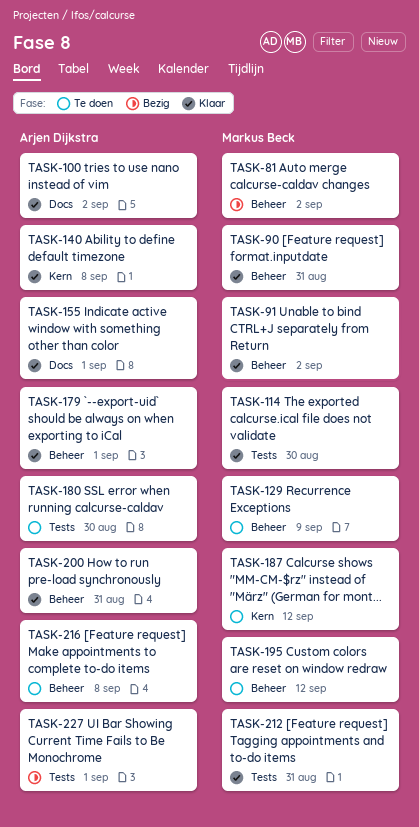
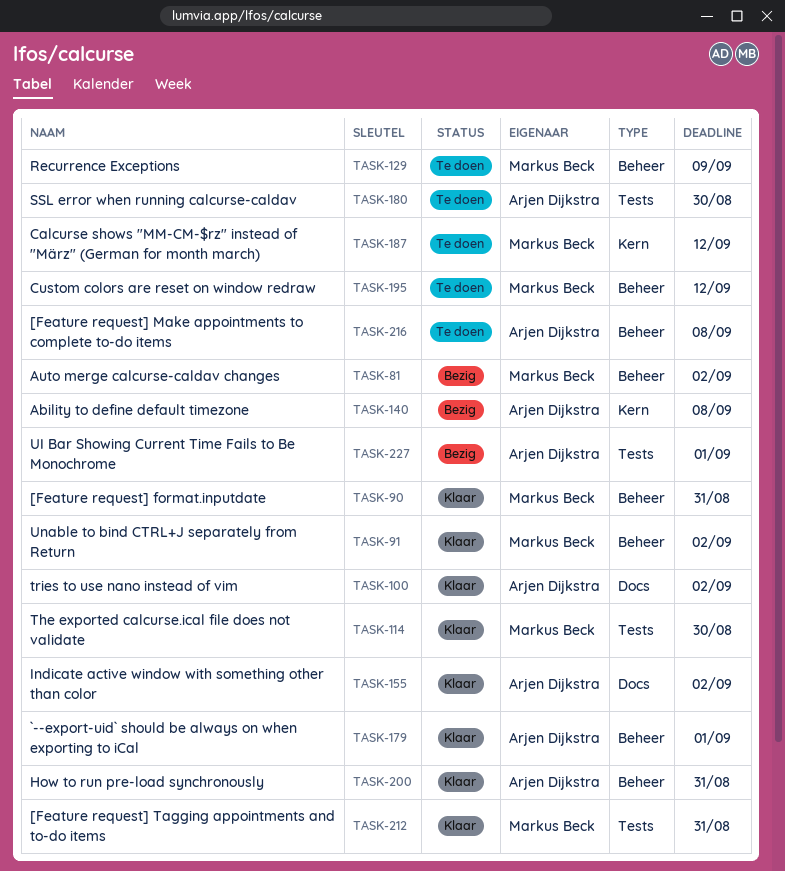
TASK-140, status: Klaar -> Bezig
TASK-155, due: Sep 1 -> Sep 2

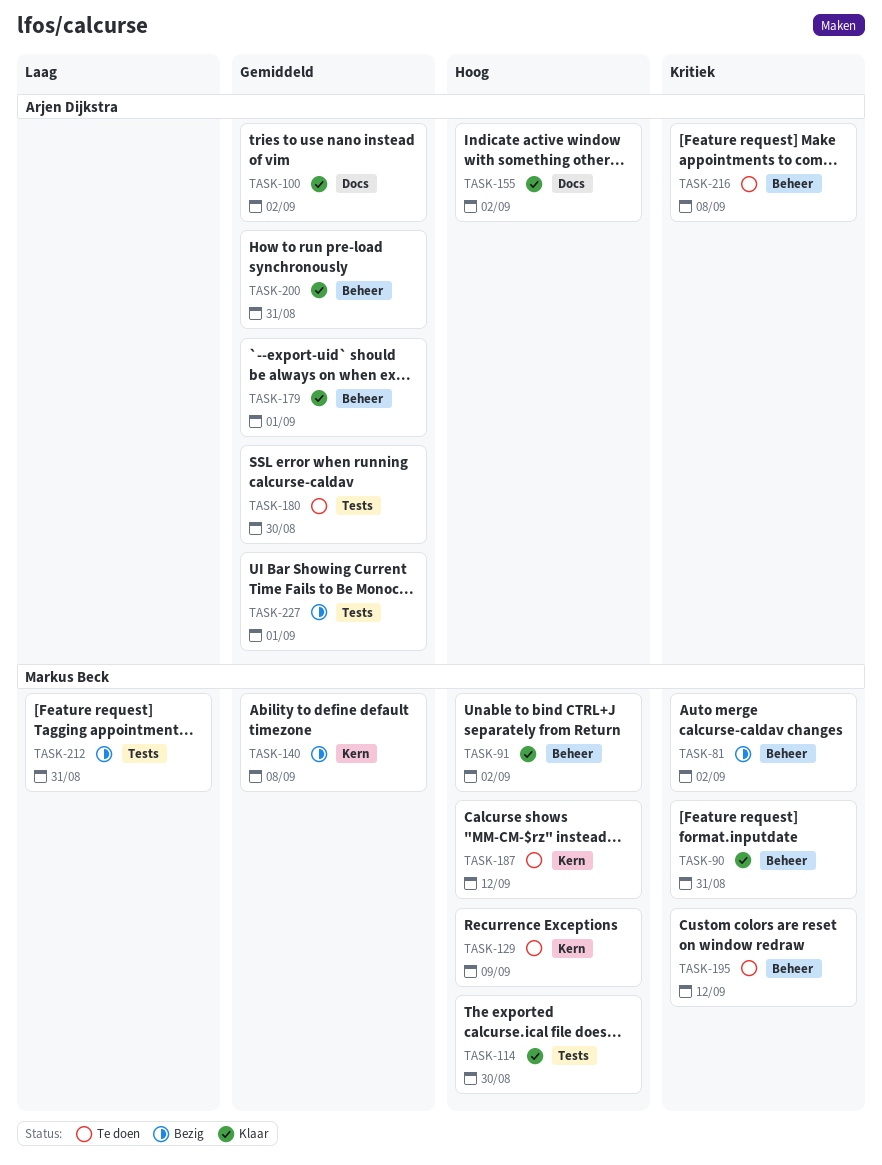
TASK-129, label: Beheer -> Kern
TASK-140, owner: Arjen Dijkstra -> Markus Beck
TASK-212, status: Klaar -> Bezig

